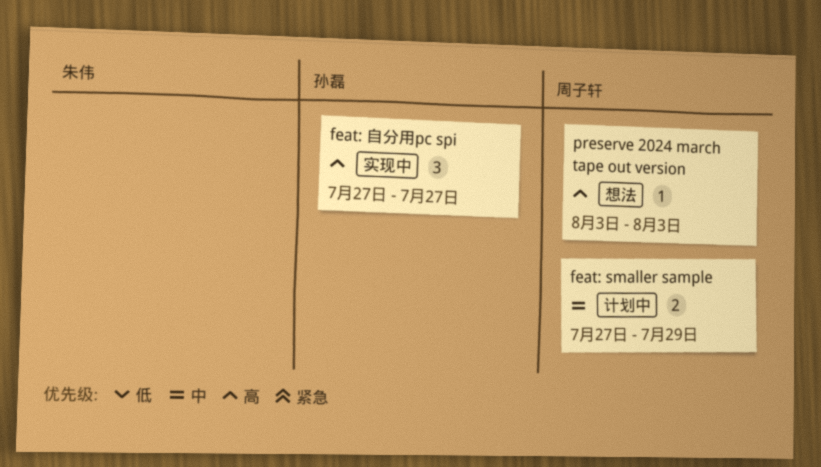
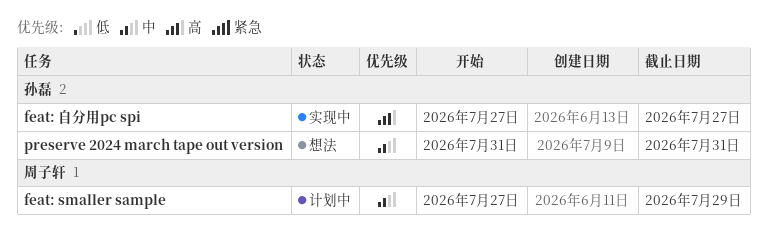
preserve 2024 march tape out version, owner: 周子轩 -> 孙磊
preserve 2024 march tape out version, priority: 高 -> 中
preserve 2024 march tape out version, start: Aug 3 -> Jul 31
preserve 2024 march tape out version, due: Aug 3 -> Jul 31

